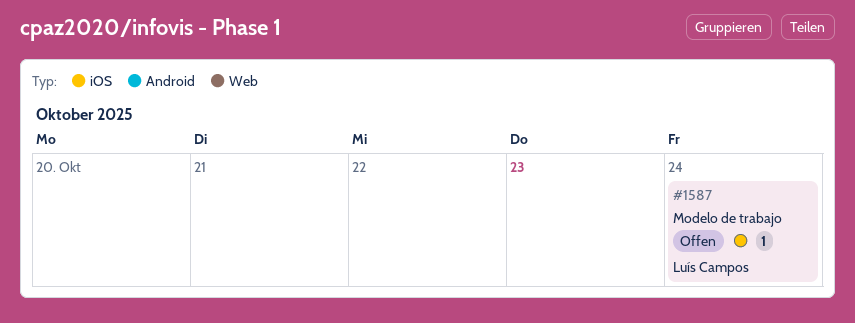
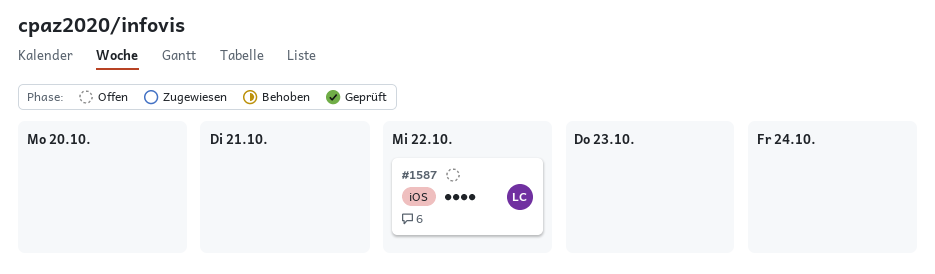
#1587, estimate: 1 -> 4
#1587, due: Oct 24 -> Oct 22

